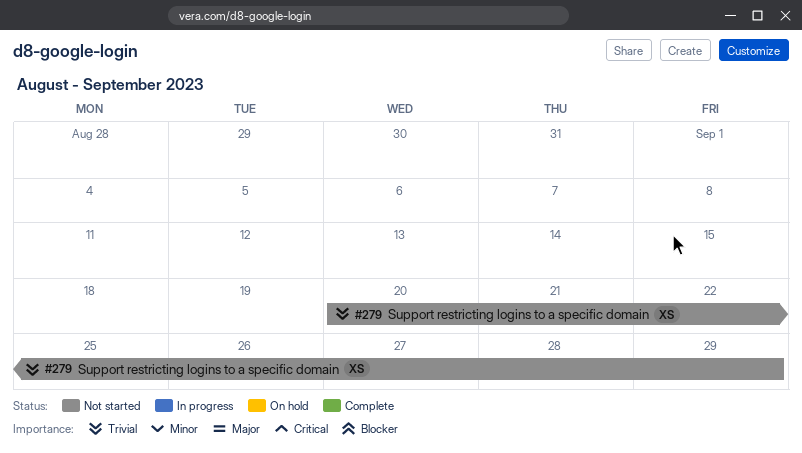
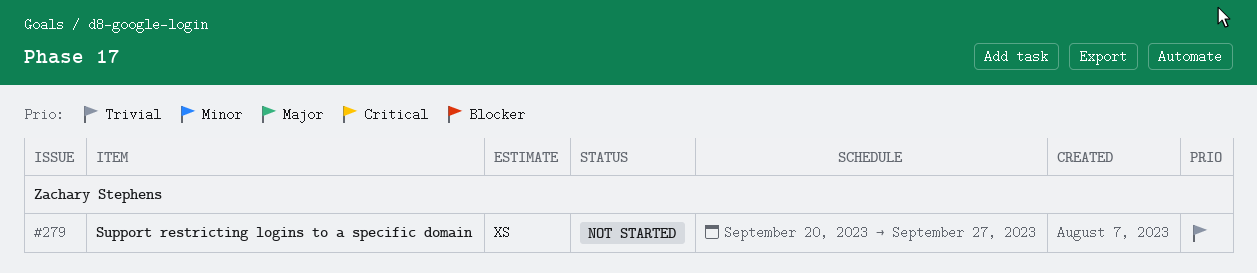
#279, due: Sep 29 -> Sep 27

